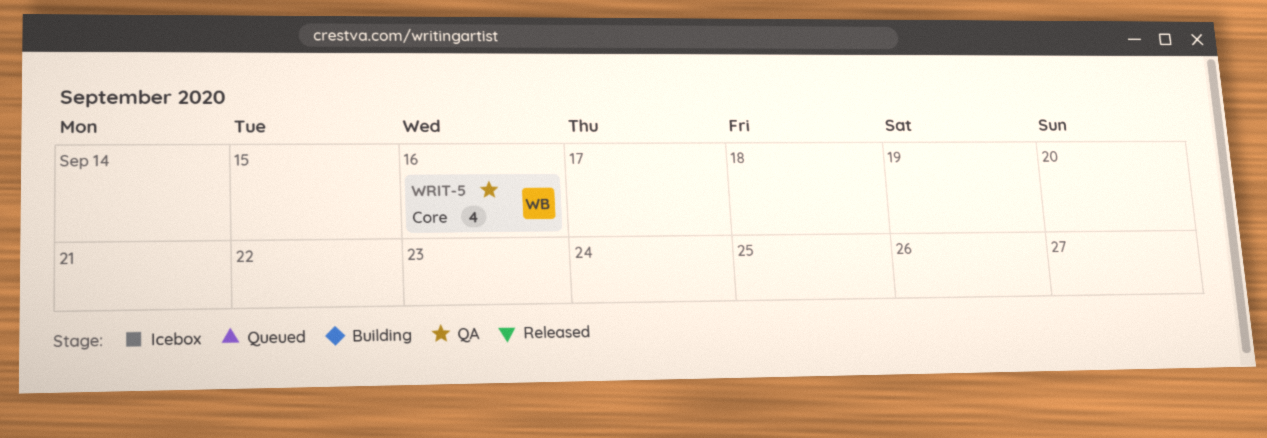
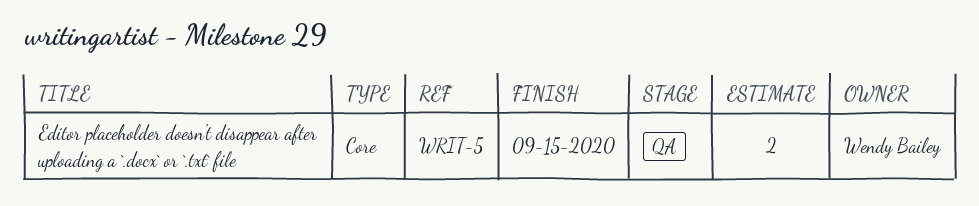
WRIT-5, estimate: 4 -> 2
WRIT-5, due: Sep 16 -> Sep 15

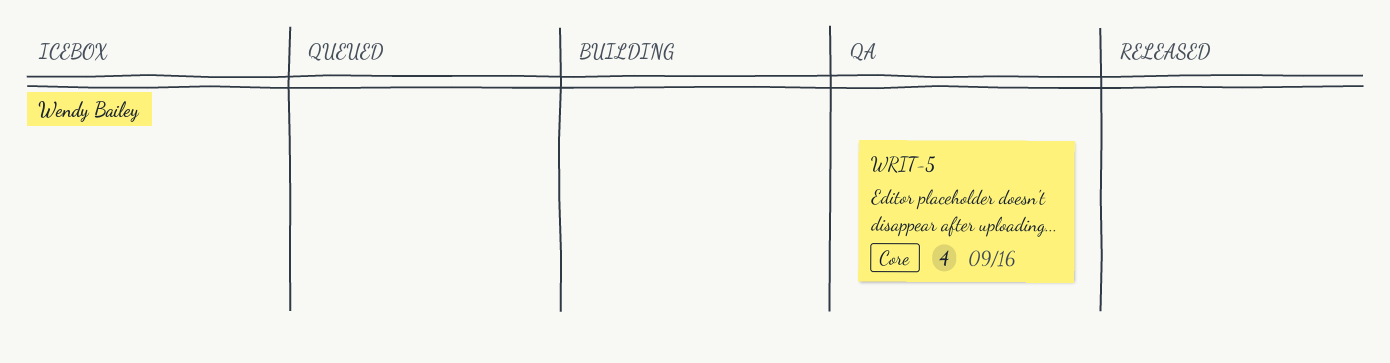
WRIT-5, estimate: 2 -> 4
WRIT-5, due: Sep 15 -> Sep 16

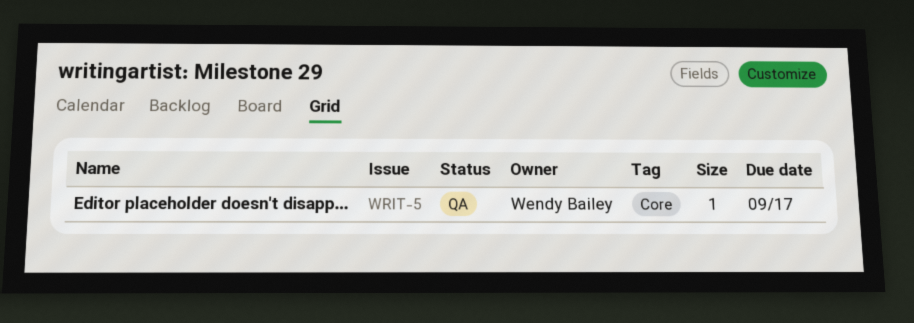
WRIT-5, estimate: 4 -> 1
WRIT-5, due: Sep 16 -> Sep 17

